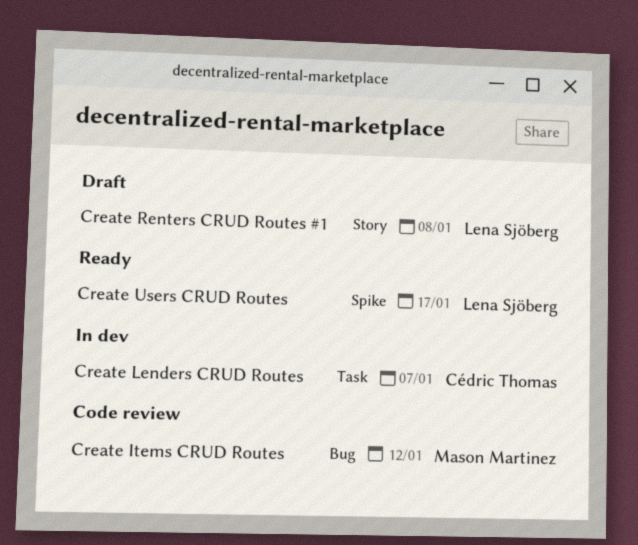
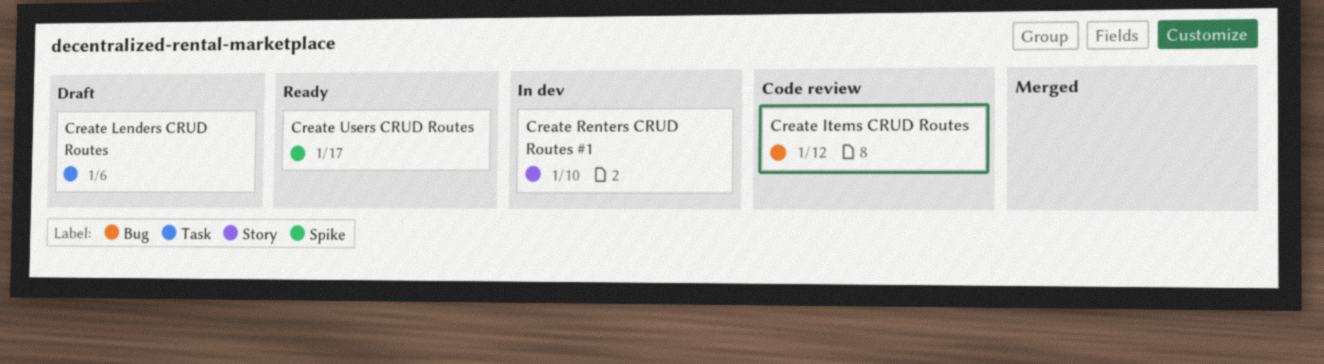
Create Lenders CRUD Routes, status: In dev -> Draft
Create Lenders CRUD Routes, due: Jan 7 -> Jan 6
Create Renters CRUD Routes #1, status: Draft -> In dev
Create Renters CRUD Routes #1, due: Jan 8 -> Jan 10

